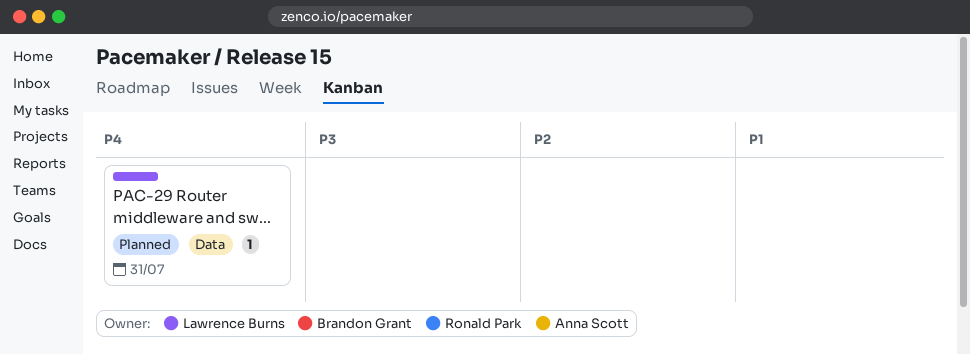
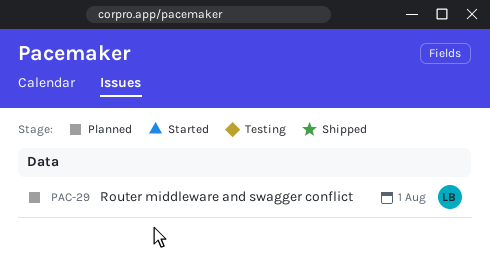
PAC-29, due: Jul 31 -> Aug 1

